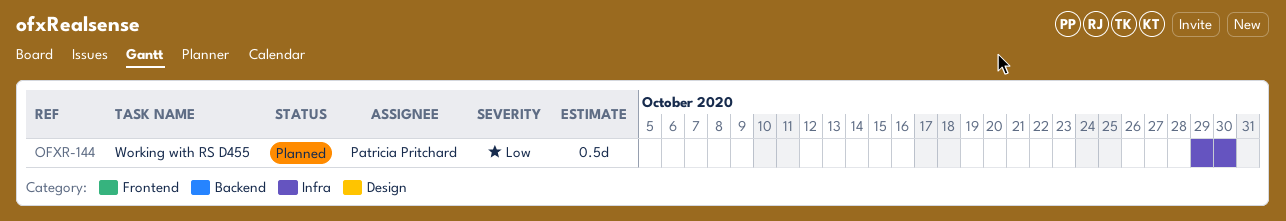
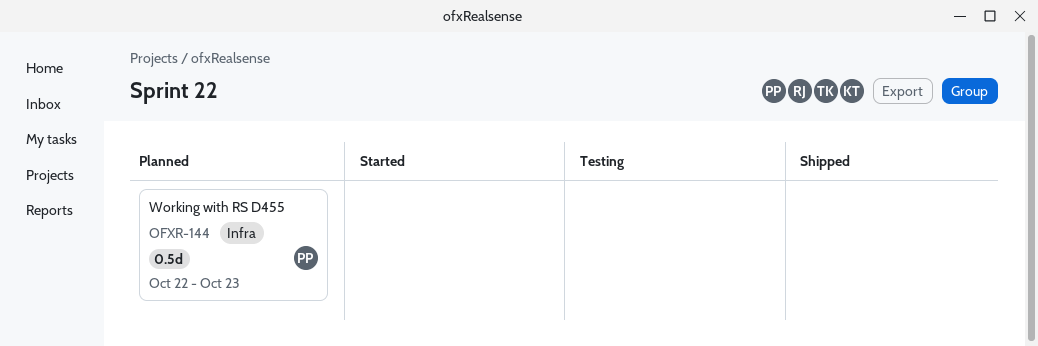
OFXR-144, start: Oct 29 -> Oct 22
OFXR-144, due: Oct 30 -> Oct 23

